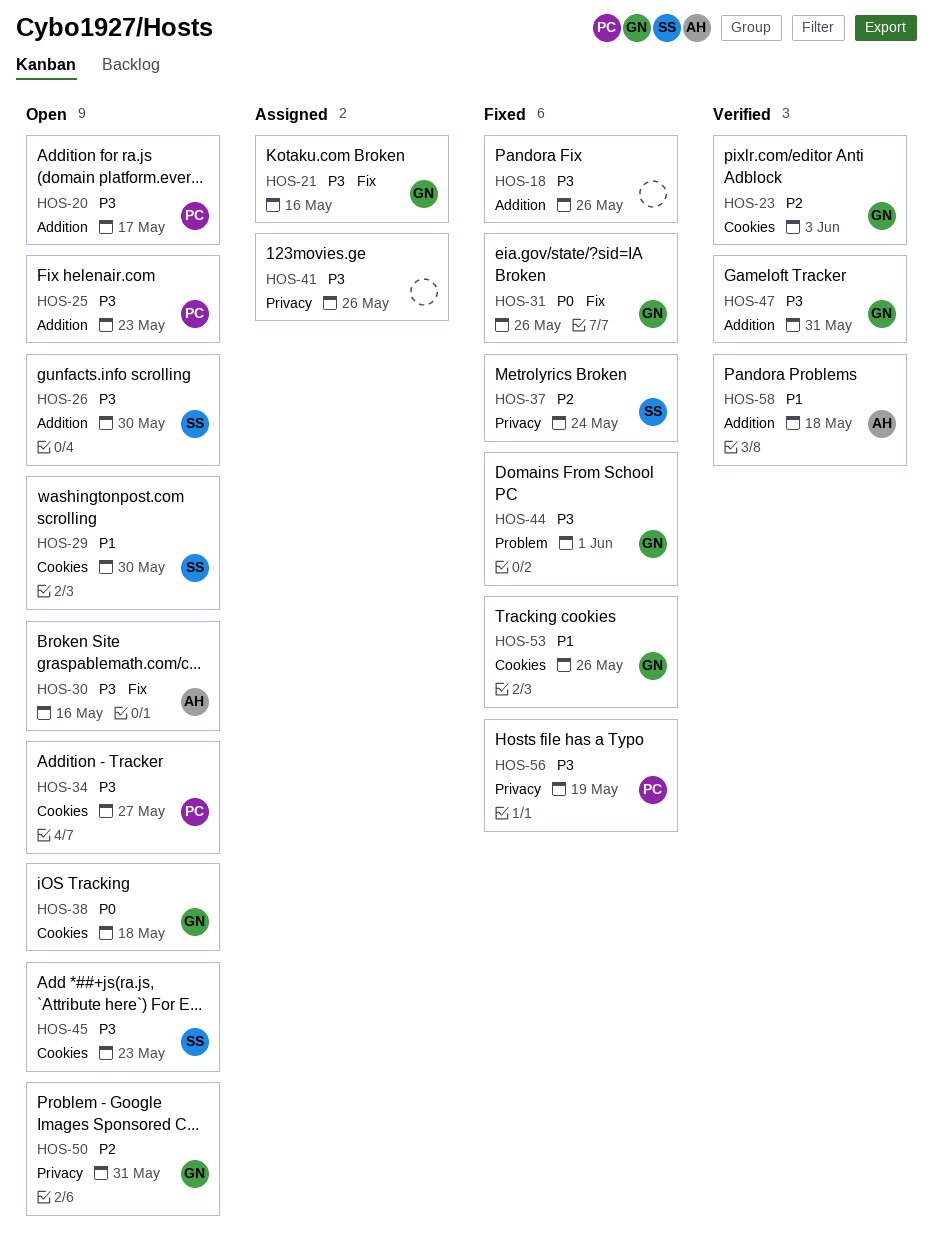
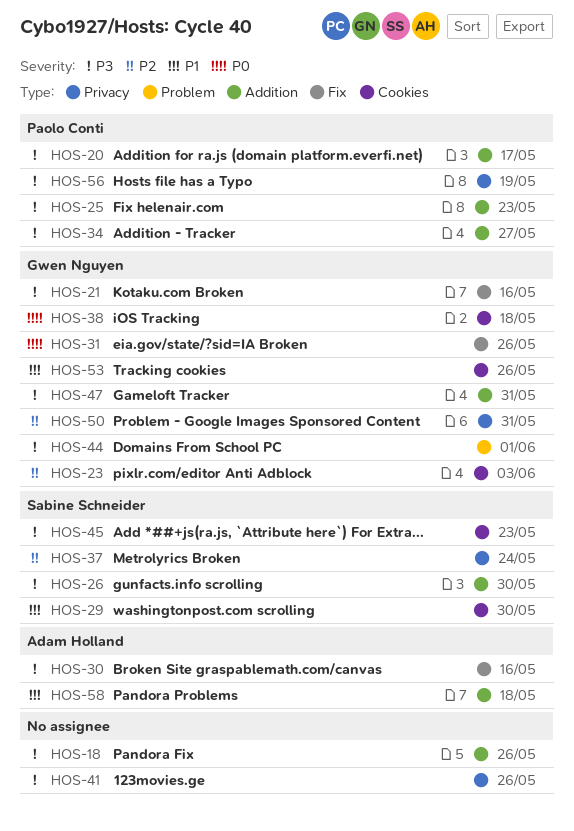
HOS-34, label: Cookies -> Addition

